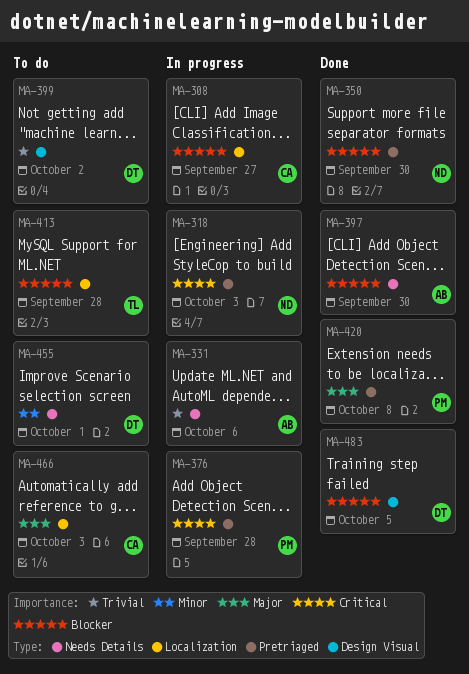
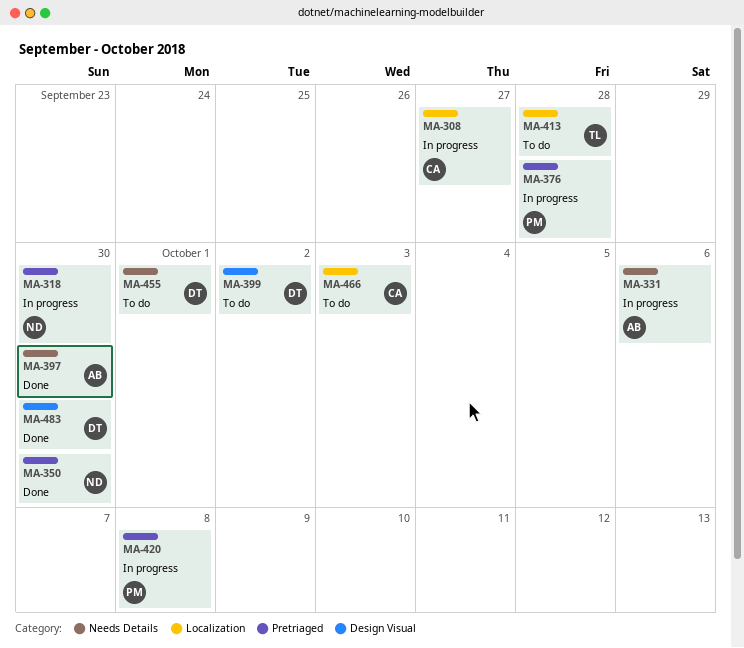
MA-318, due: Oct 3 -> Sep 30
MA-420, status: Done -> In progress
MA-483, due: Oct 5 -> Sep 30

